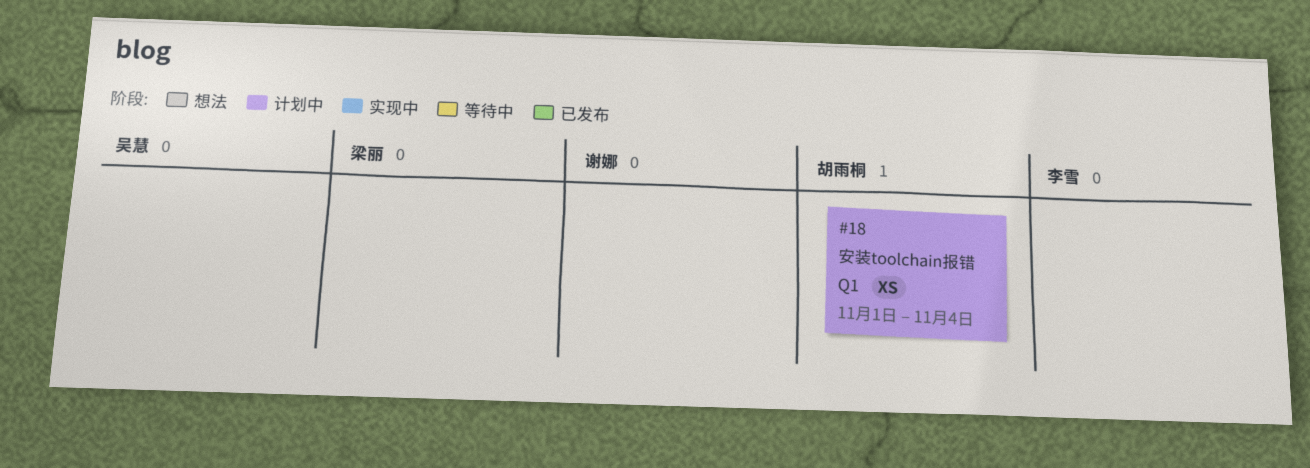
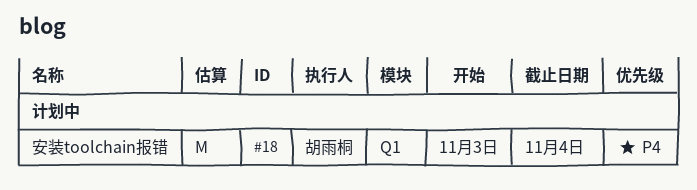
#18, estimate: XS -> M
#18, start: Nov 1 -> Nov 3

